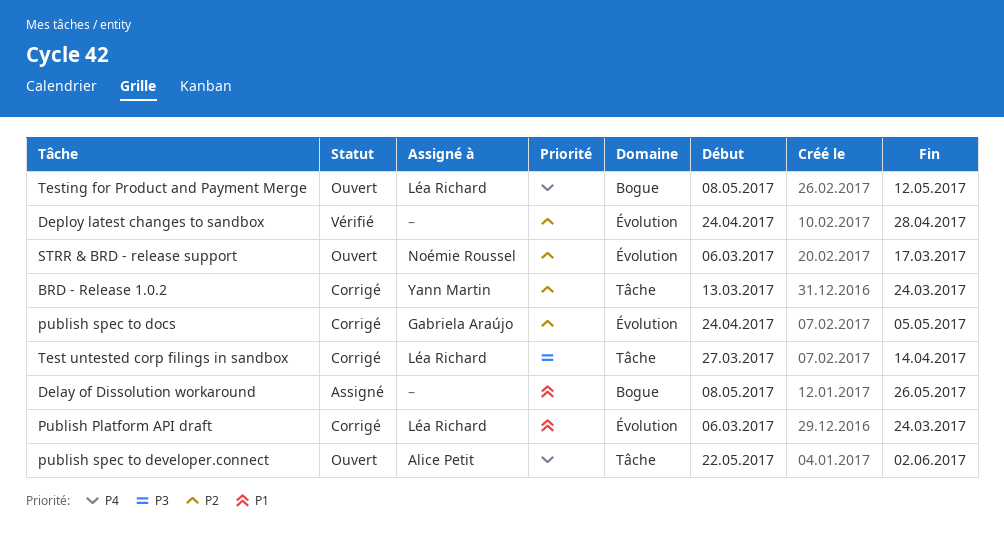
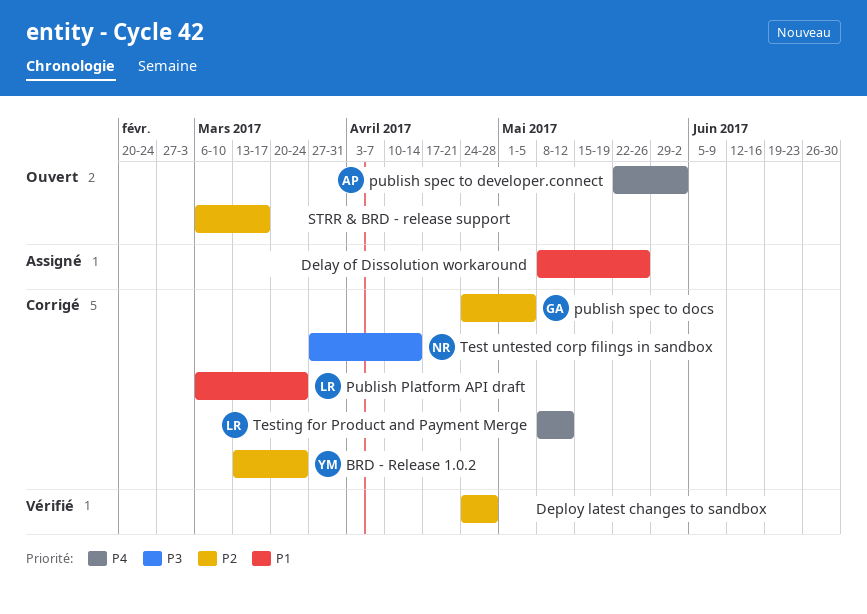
STRR & BRD - release support, owner: Noémie Roussel -> none
Test untested corp filings in sandbox, owner: Léa Richard -> Noémie Roussel
Testing for Product and Payment Merge, status: Ouvert -> Corrigé

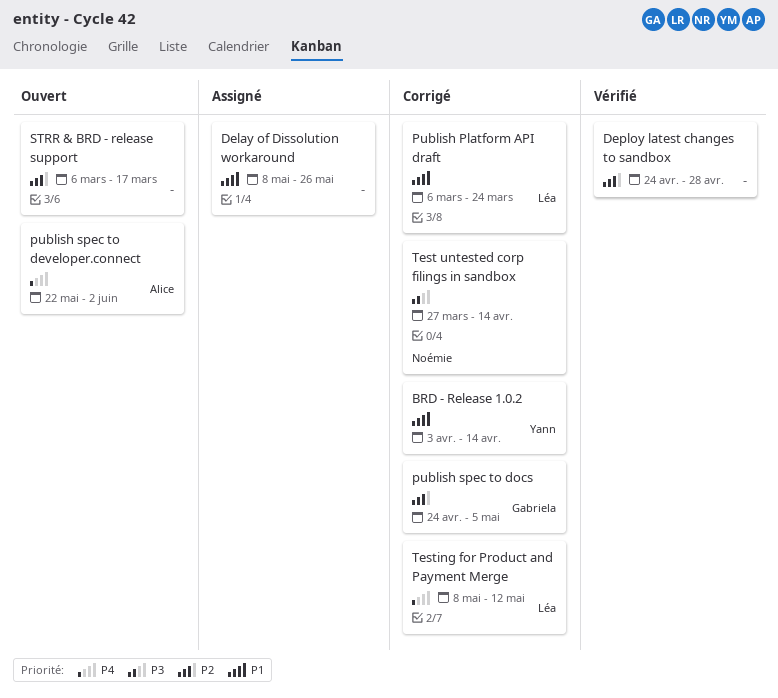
BRD - Release 1.0.2, priority: P2 -> P1
BRD - Release 1.0.2, start: Mar 13 -> Apr 3
BRD - Release 1.0.2, due: Mar 24 -> Apr 14

